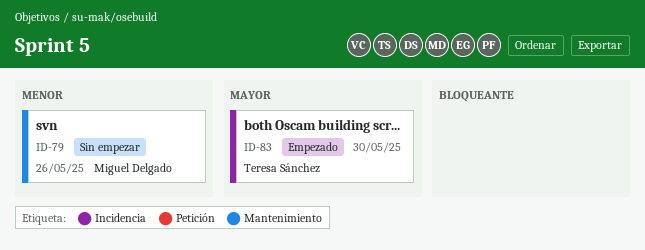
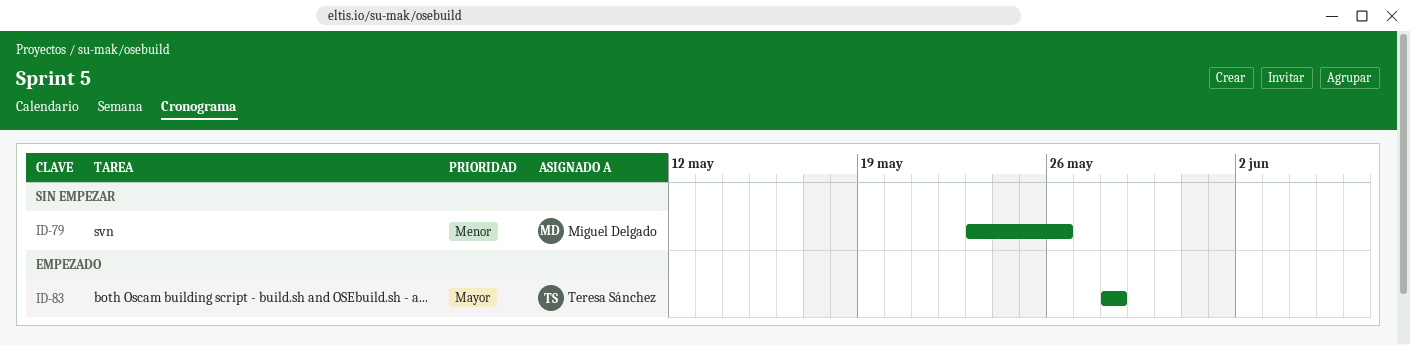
ID-83, due: May 30 -> May 28

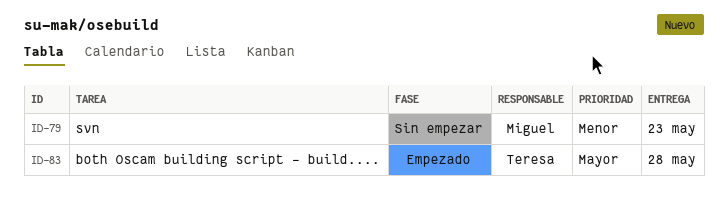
ID-79, due: May 26 -> May 23

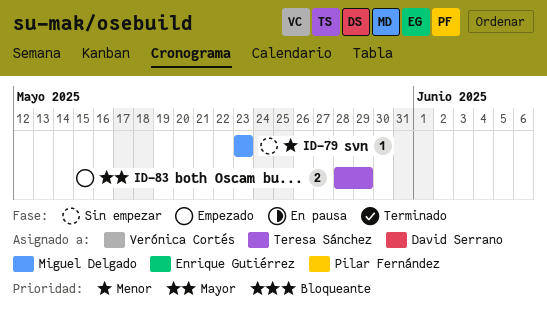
ID-83, due: May 28 -> May 29

